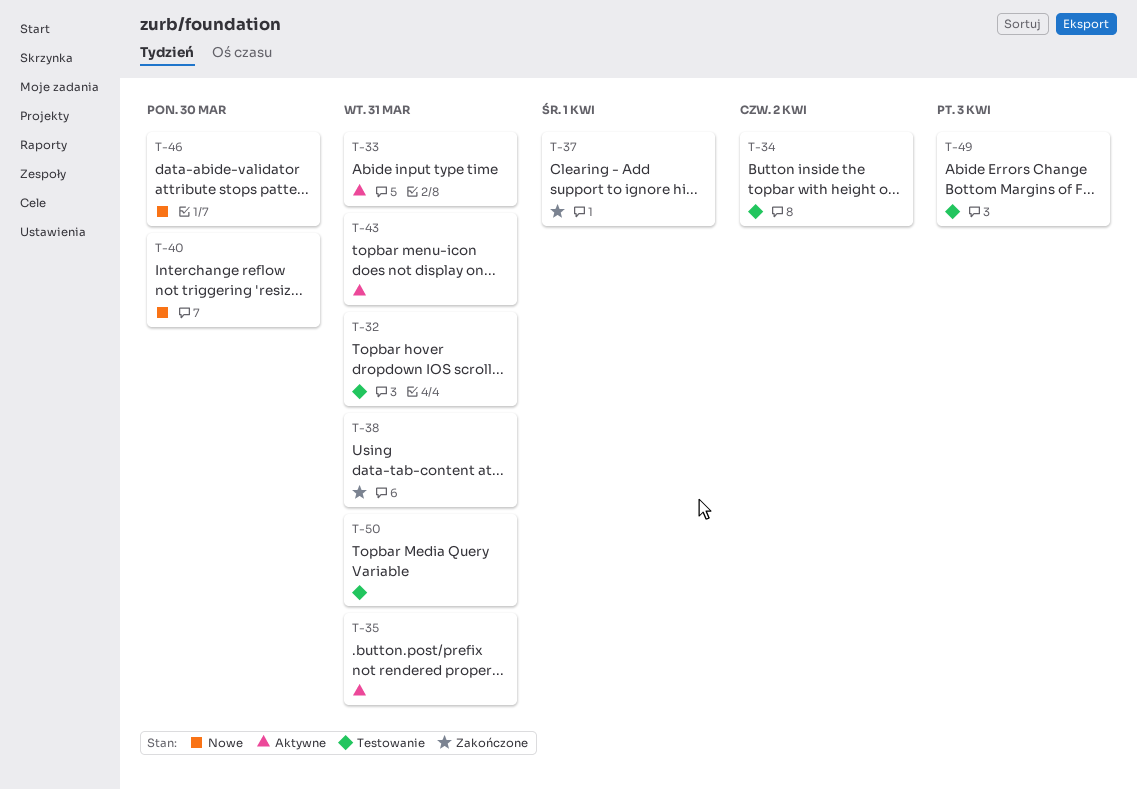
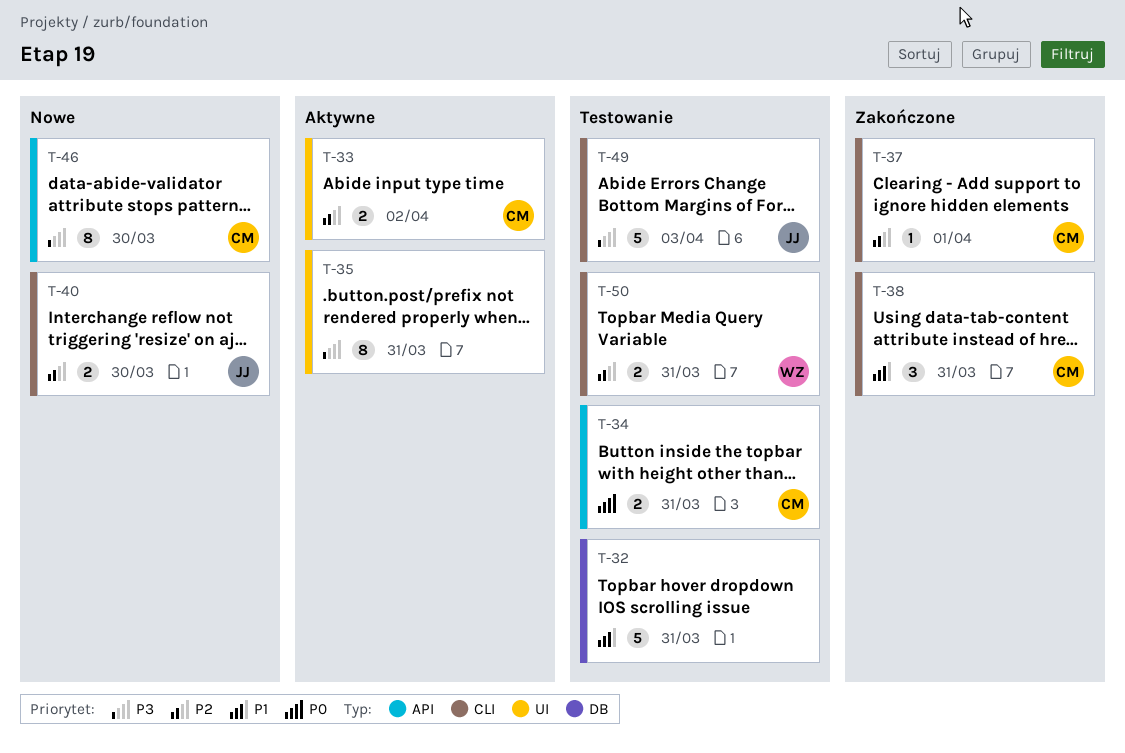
T-33, due: Mar 31 -> Apr 2
T-34, due: Apr 2 -> Mar 31
T-43: present -> none

